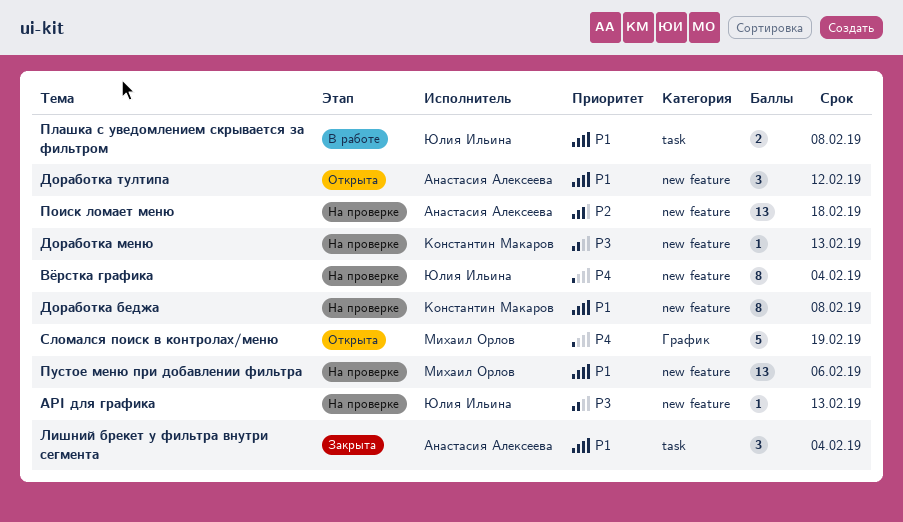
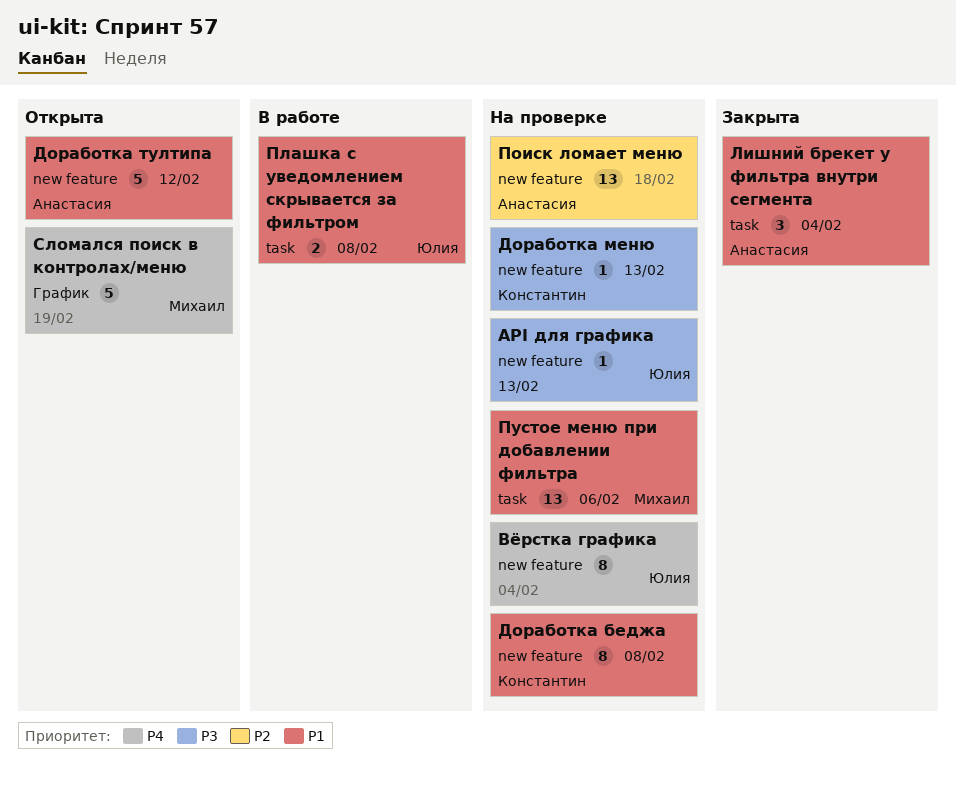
Доработка тултипа, estimate: 3 -> 5
Пустое меню при добавлении фильтра, label: new feature -> task

